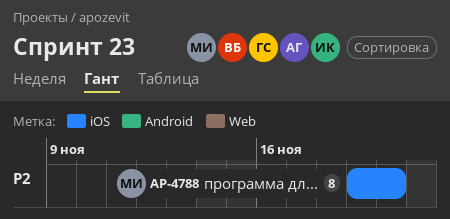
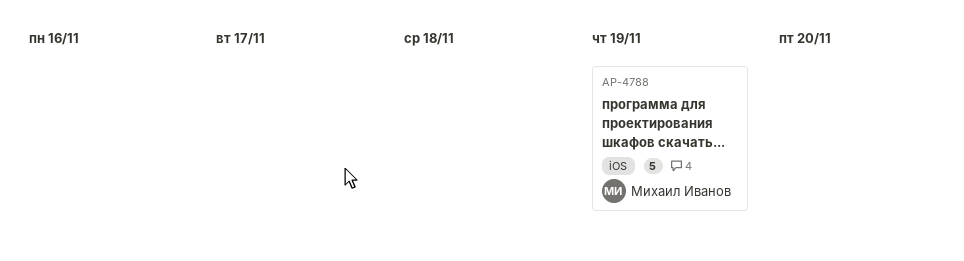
AP-4788, estimate: 8 -> 5
AP-4788, due: Nov 20 -> Nov 19

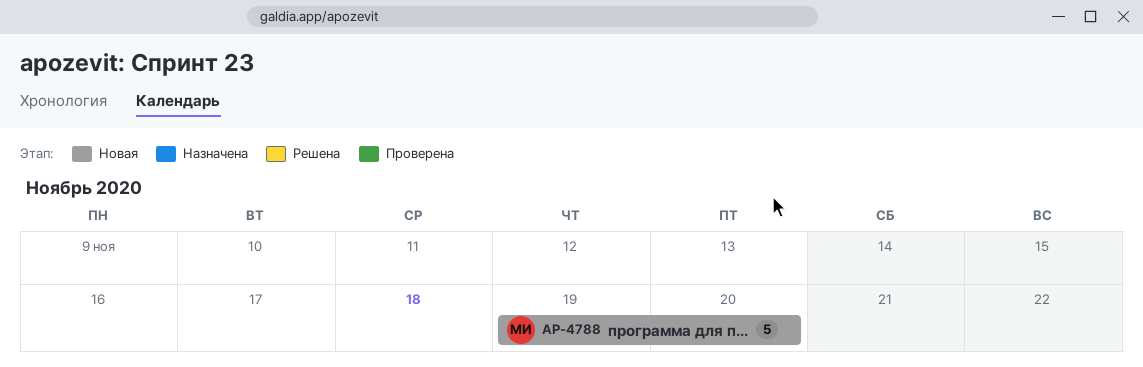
AP-4788, due: Nov 19 -> Nov 20

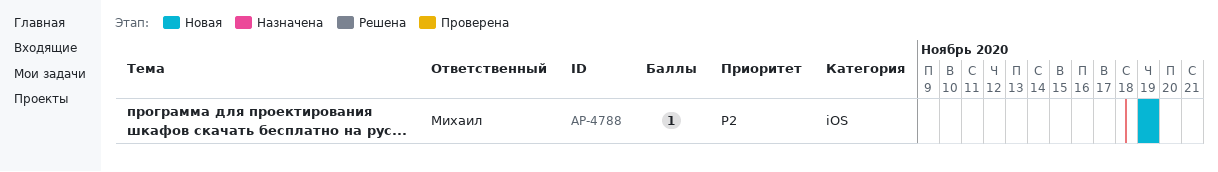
AP-4788, estimate: 5 -> 1
AP-4788, due: Nov 20 -> Nov 19

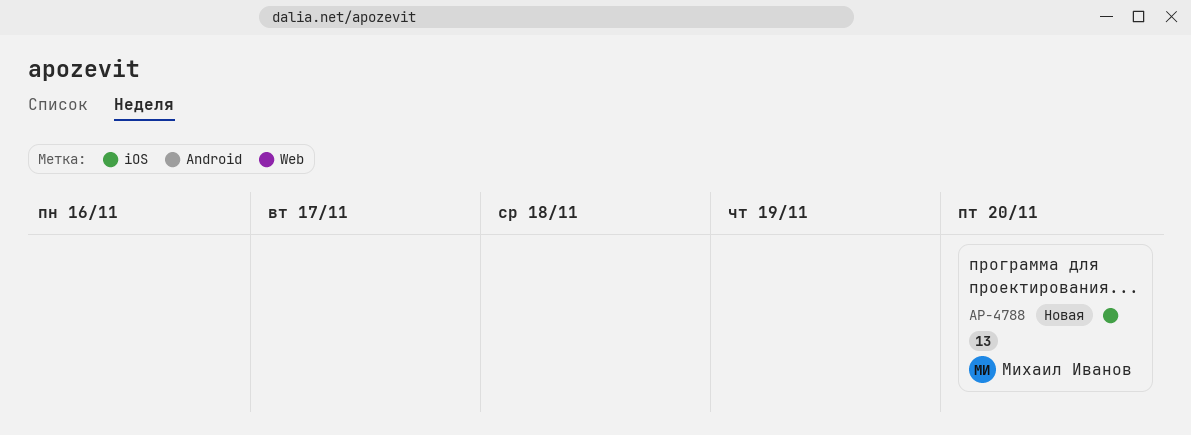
AP-4788, estimate: 1 -> 13
AP-4788, due: Nov 19 -> Nov 20

